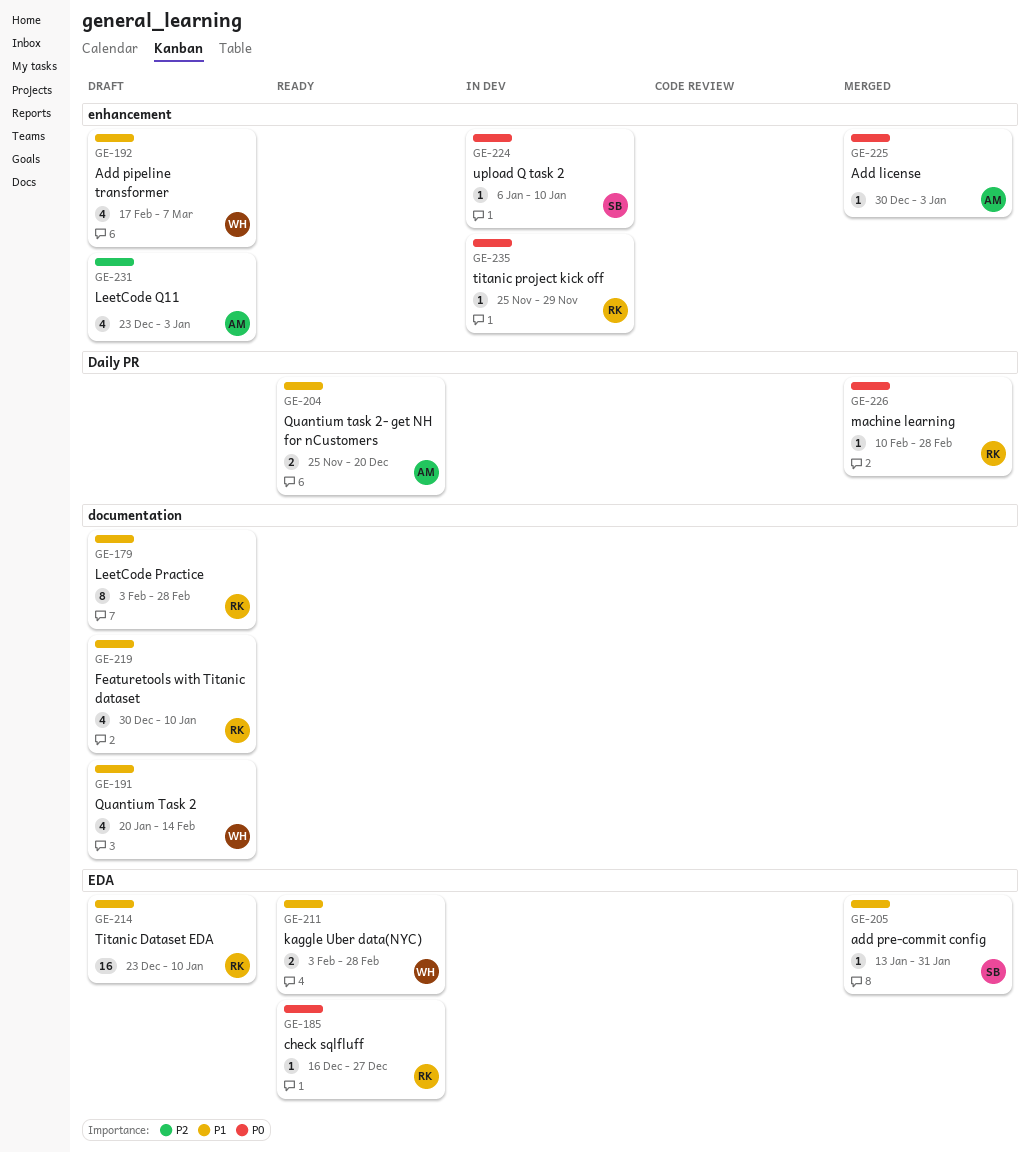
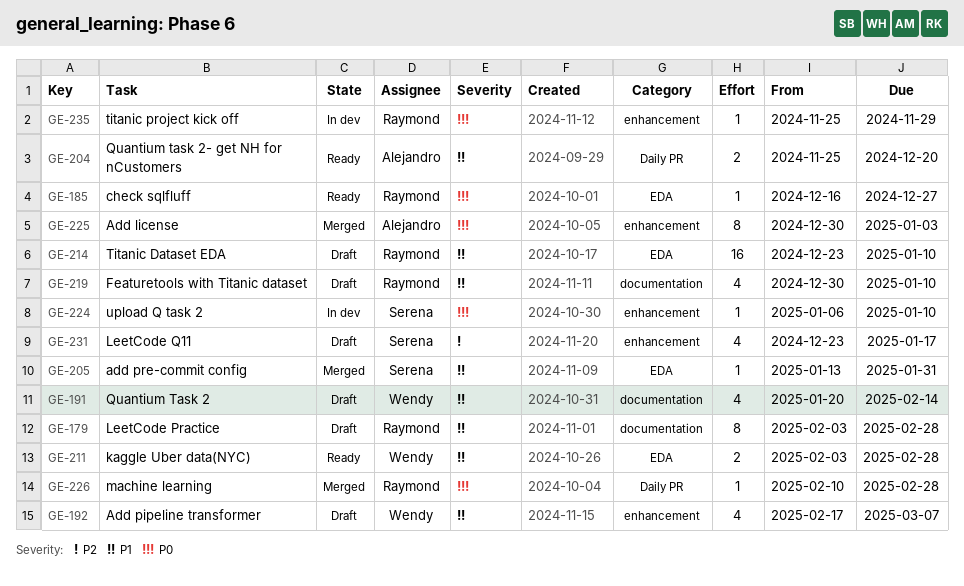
GE-225, estimate: 1 -> 8
GE-231, owner: Alejandro -> Serena
GE-231, due: Jan 3 -> Jan 17

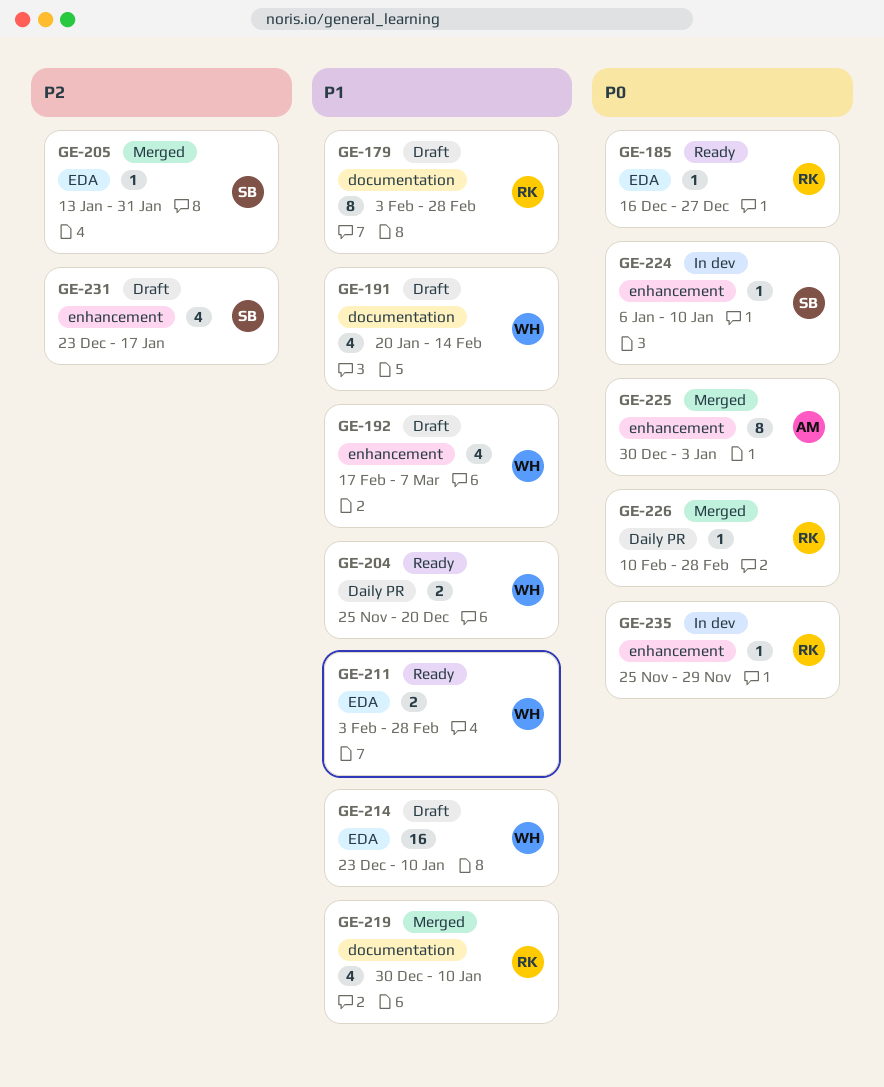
GE-204, owner: Alejandro -> Wendy
GE-205, priority: P1 -> P2
GE-214, owner: Raymond -> Wendy
GE-219, status: Draft -> Merged

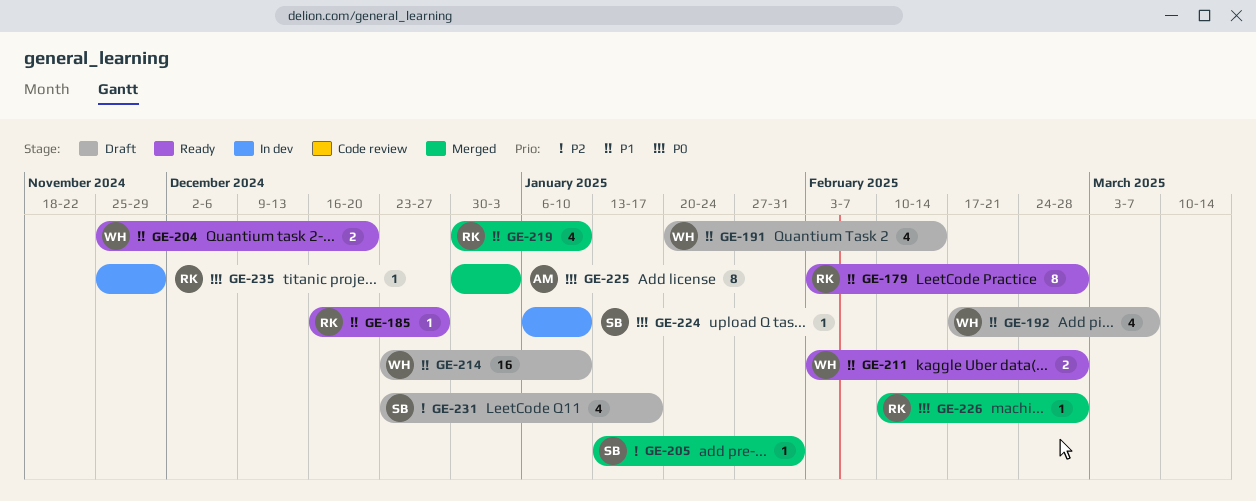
GE-179, status: Draft -> Ready
GE-185, priority: P0 -> P1

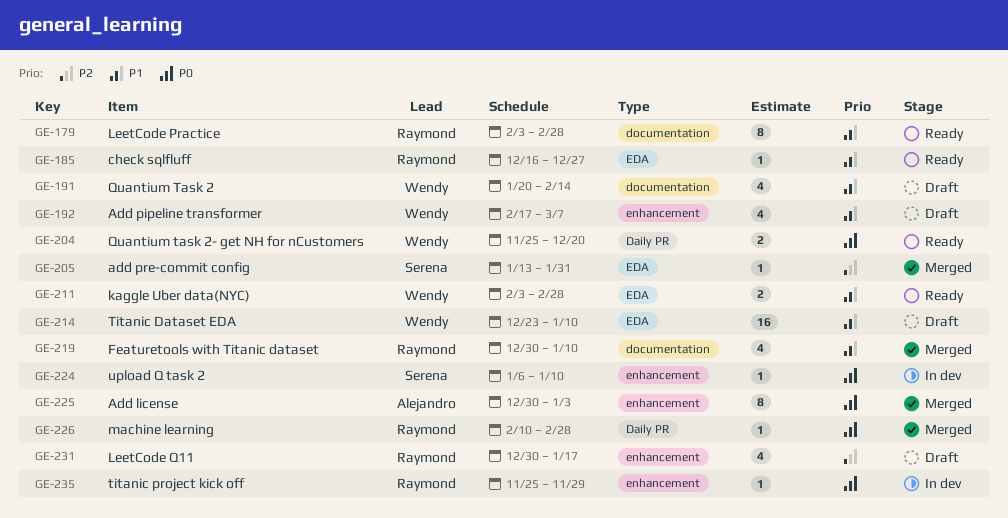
GE-204, priority: P1 -> P0
GE-231, owner: Serena -> Raymond
GE-231, start: Dec 23 -> Dec 30

